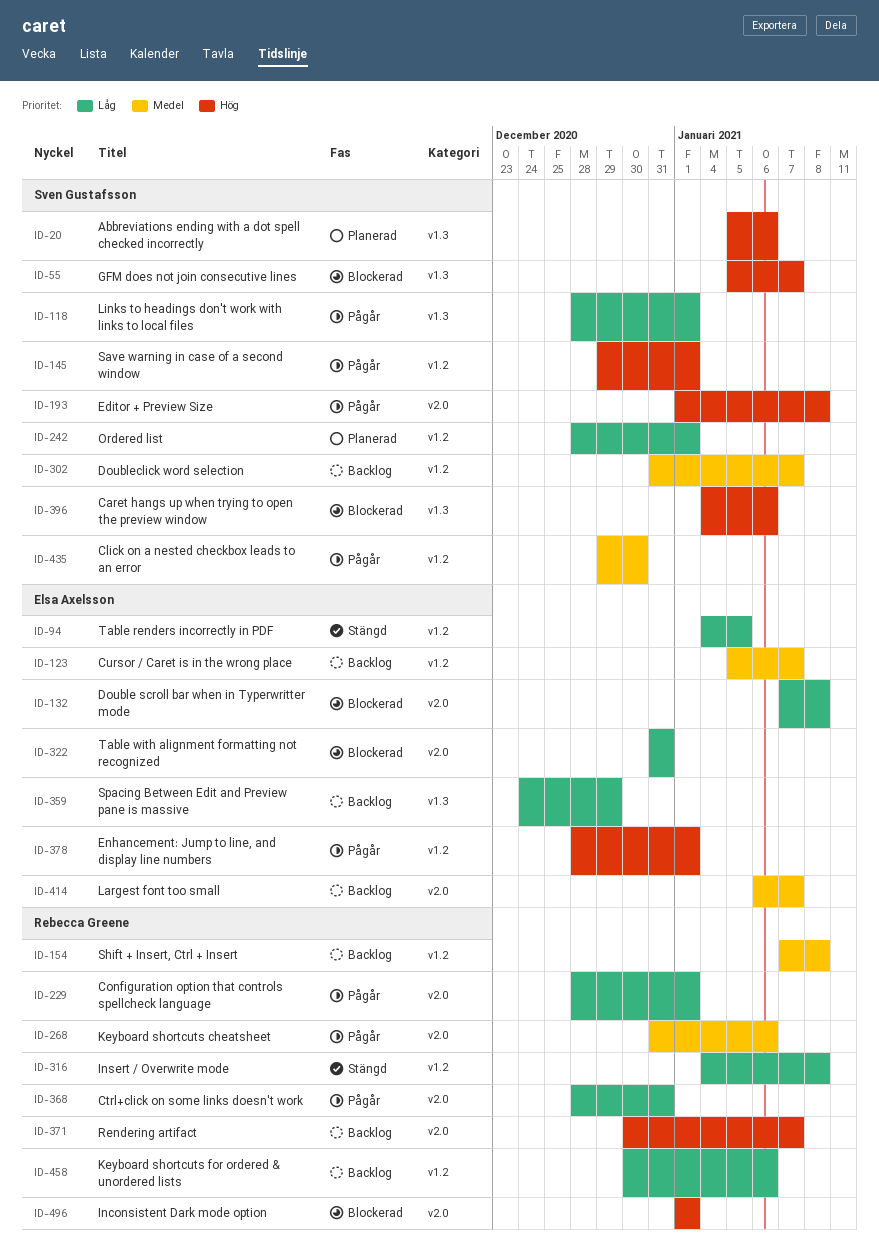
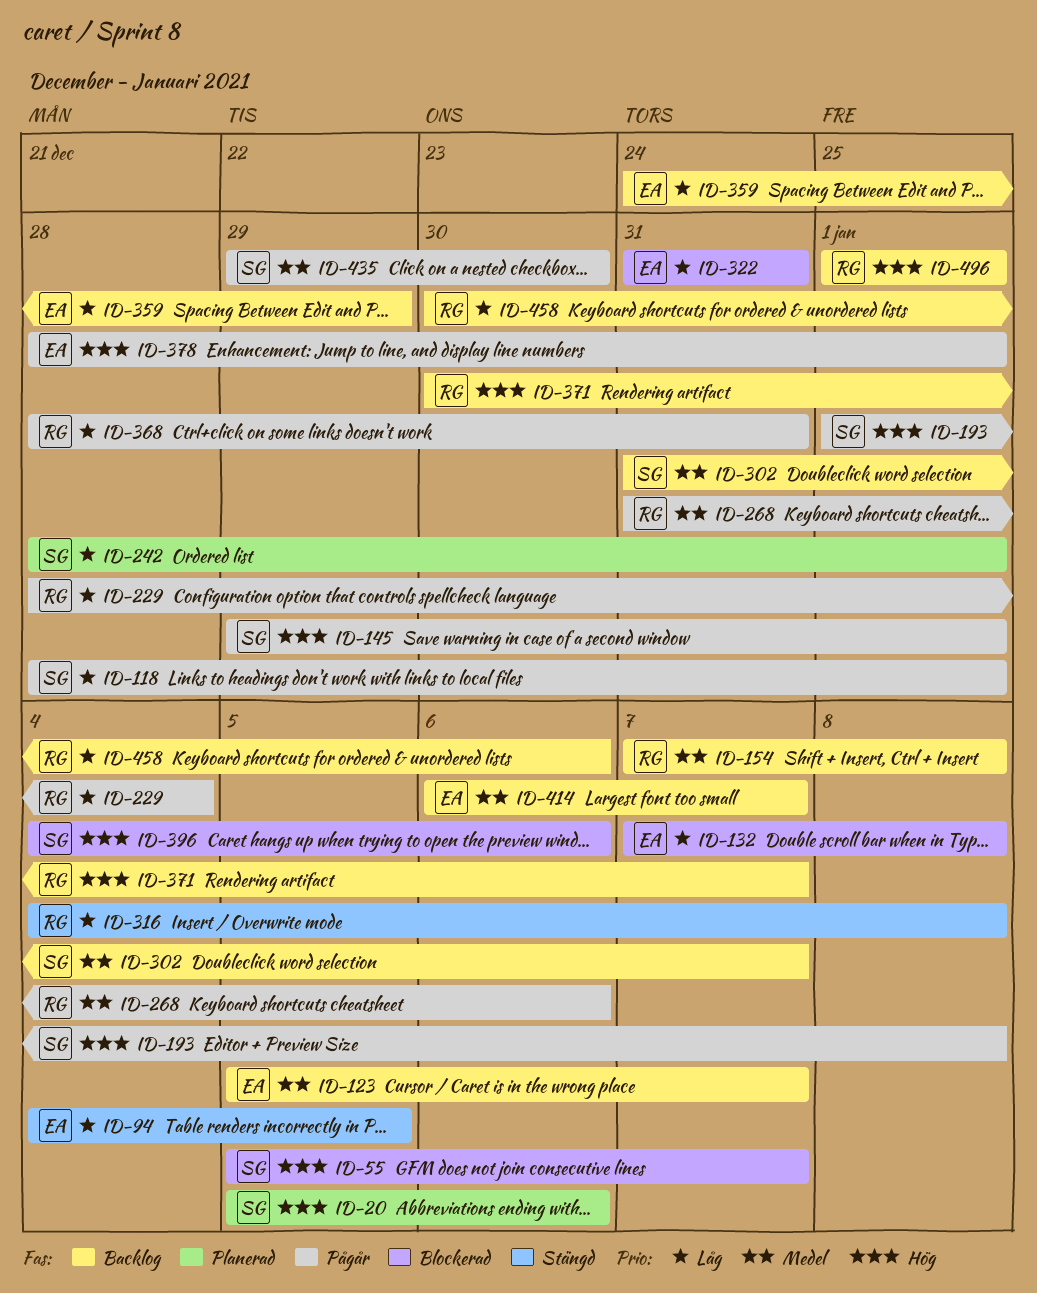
ID-229, due: Jan 1 -> Jan 4
ID-496, status: Blockerad -> Backlog

